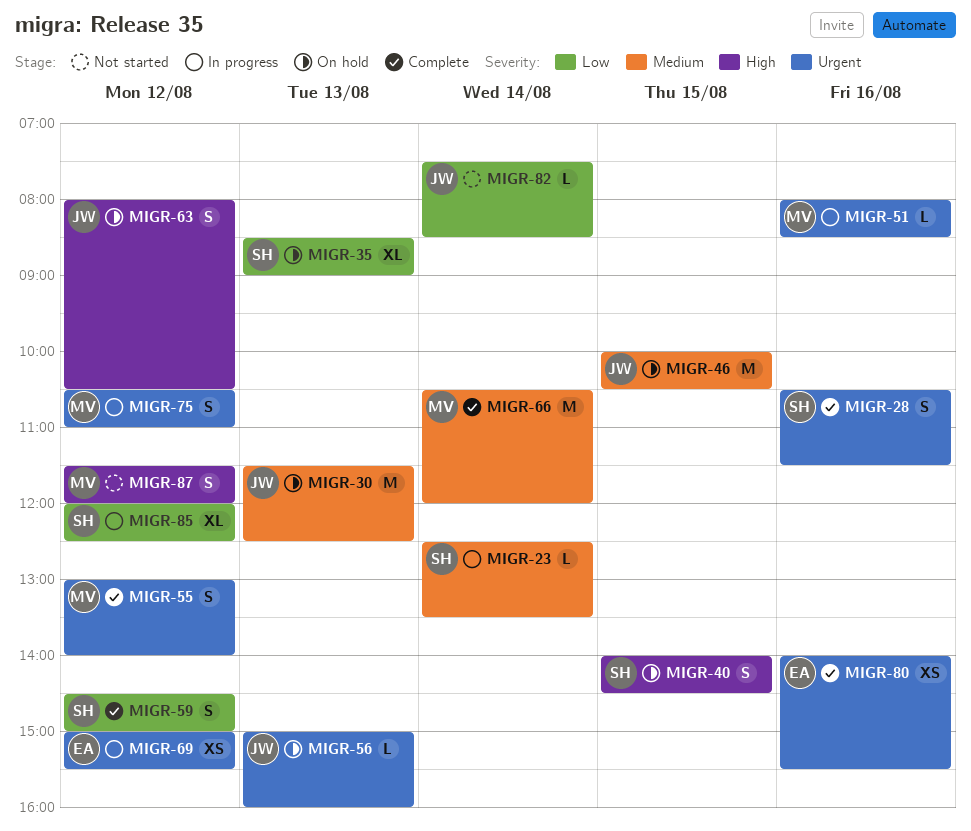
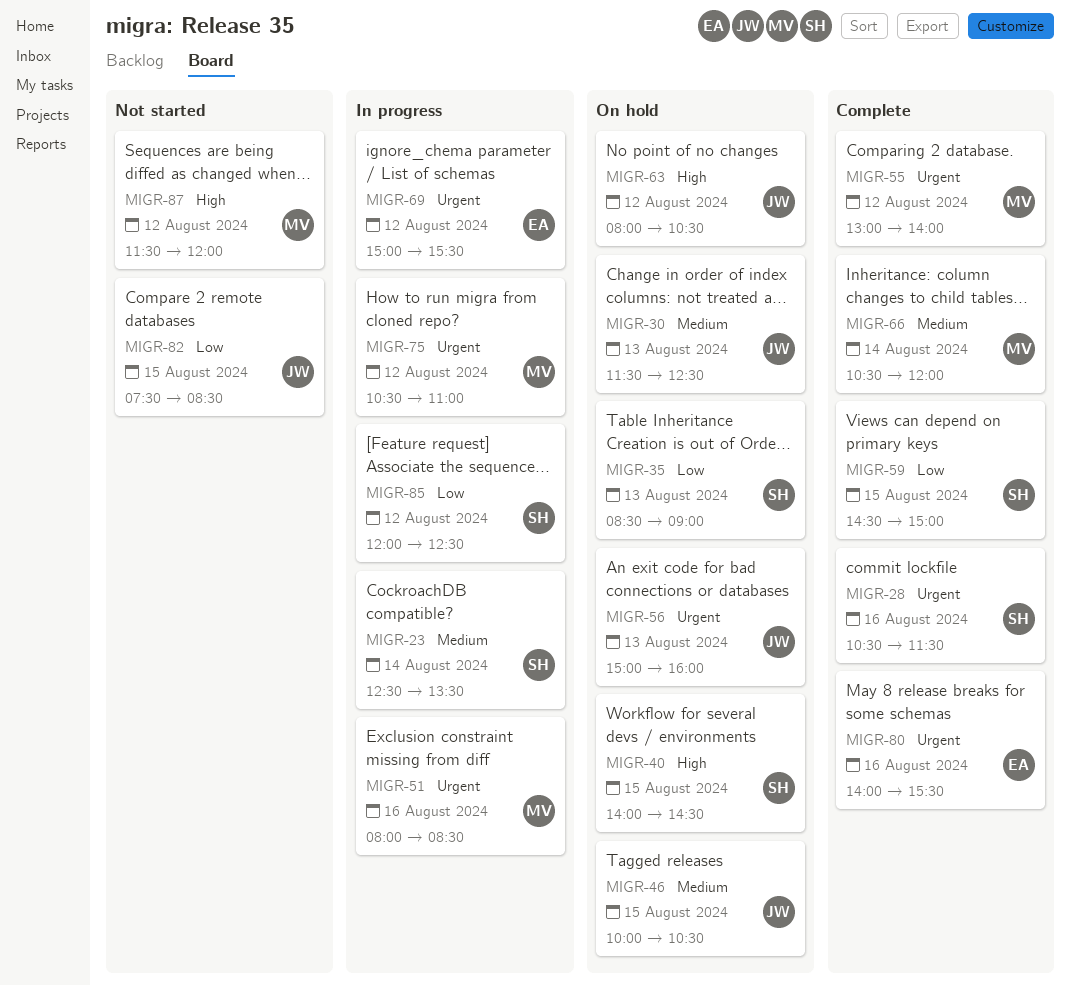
MIGR-59, day: Aug 12 -> Aug 15
MIGR-82, day: Aug 14 -> Aug 15

